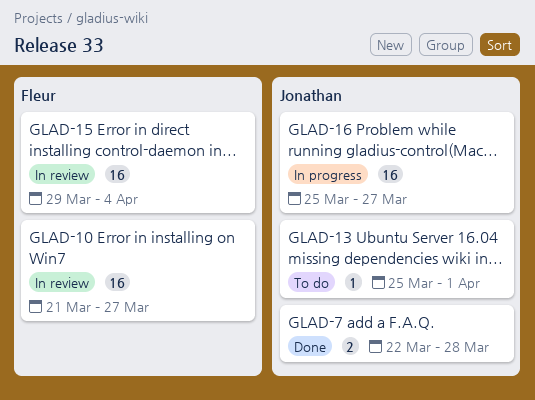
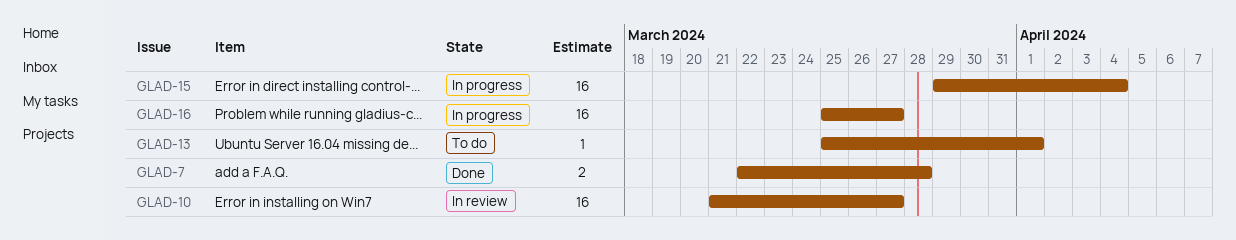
GLAD-15, status: In review -> In progress

